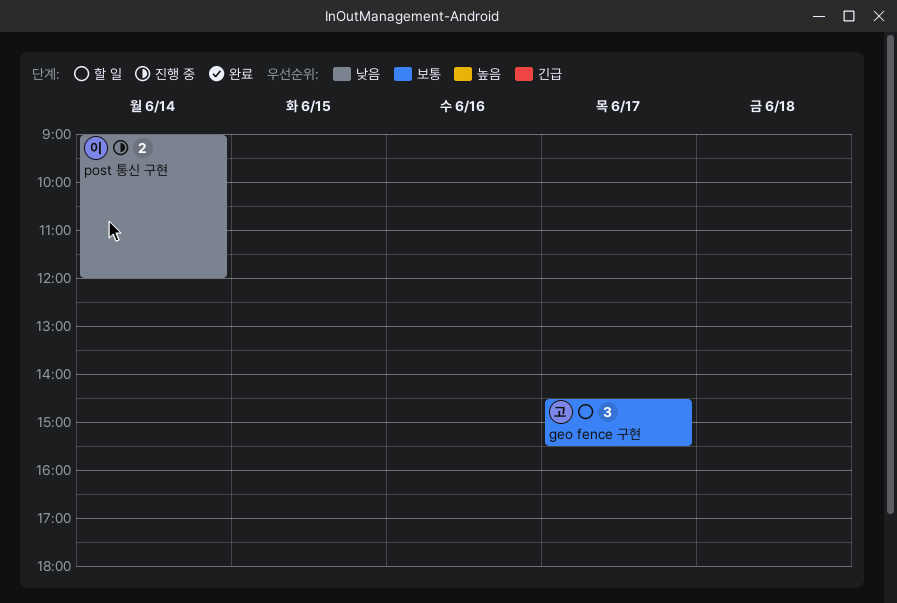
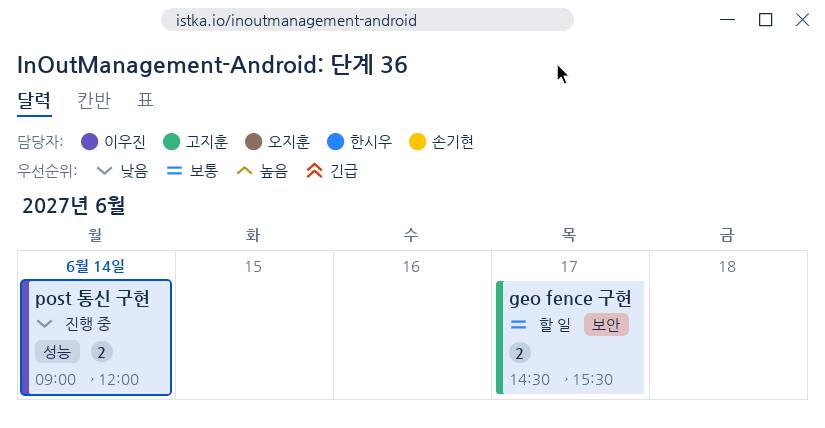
geo fence 구현, estimate: 3 -> 2

